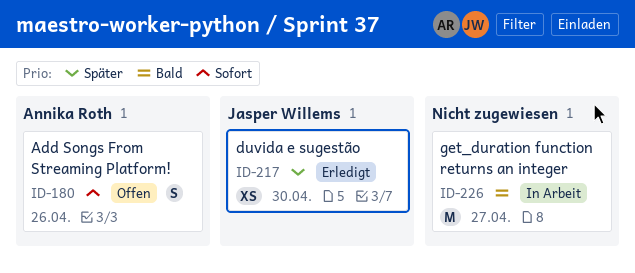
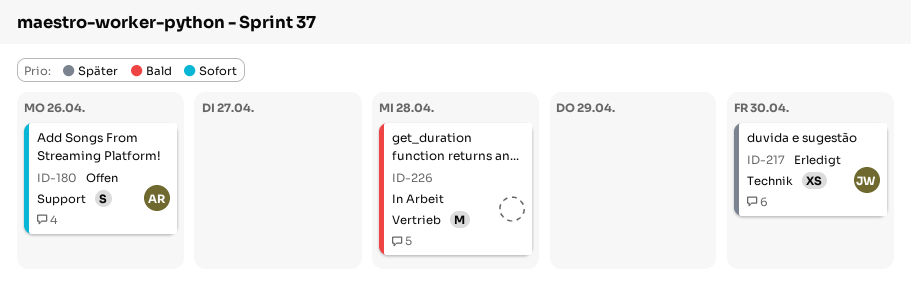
ID-226, due: Apr 27 -> Apr 28

